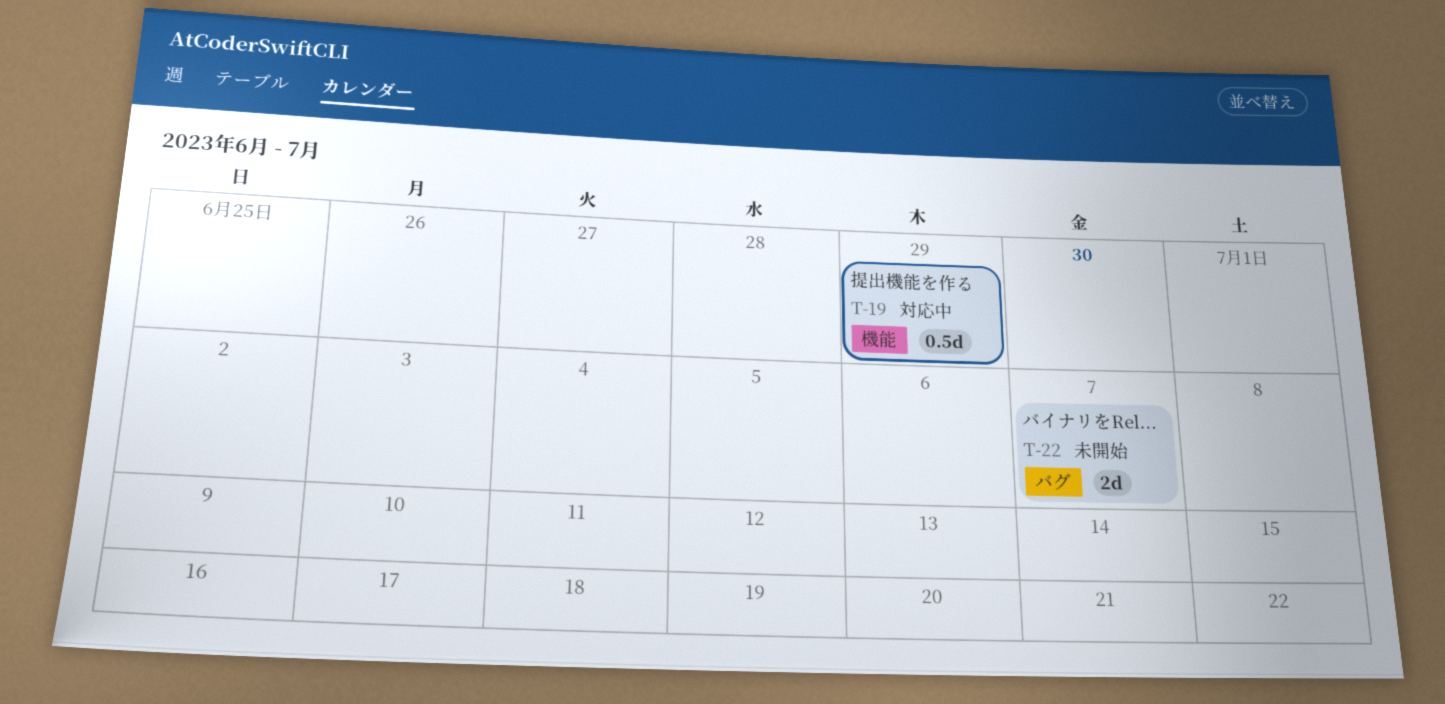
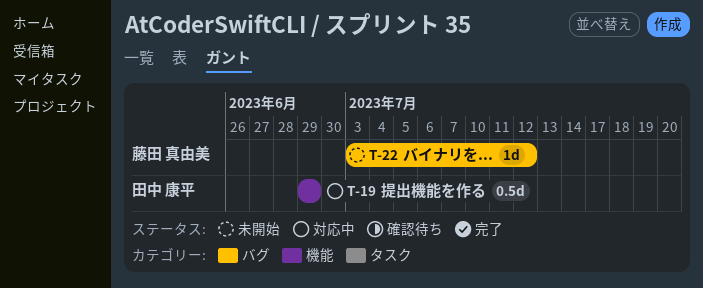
T-22, estimate: 2d -> 1d
T-22, due: Jul 7 -> Jul 12

